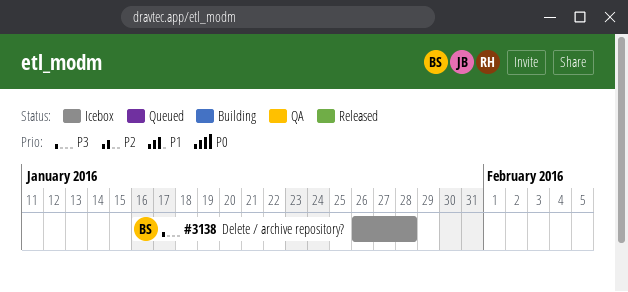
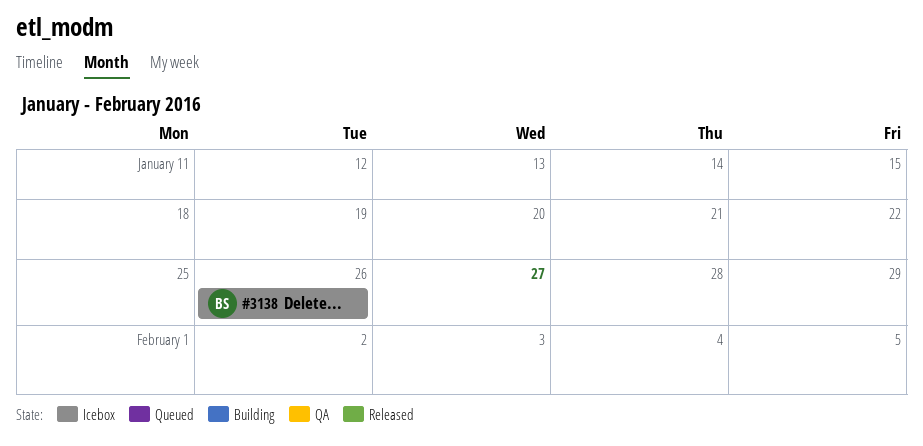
#3138, due: Jan 28 -> Jan 26

